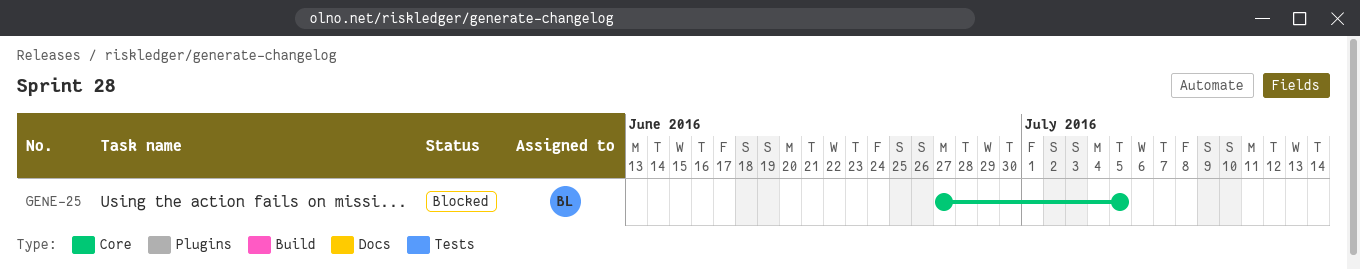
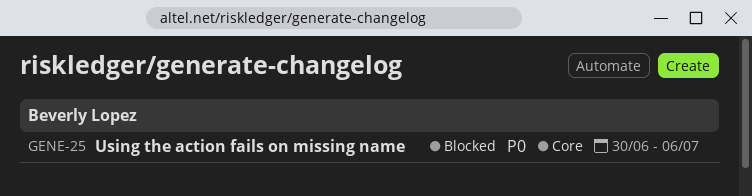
GENE-25, start: Jun 27 -> Jun 30
GENE-25, due: Jul 5 -> Jul 6

